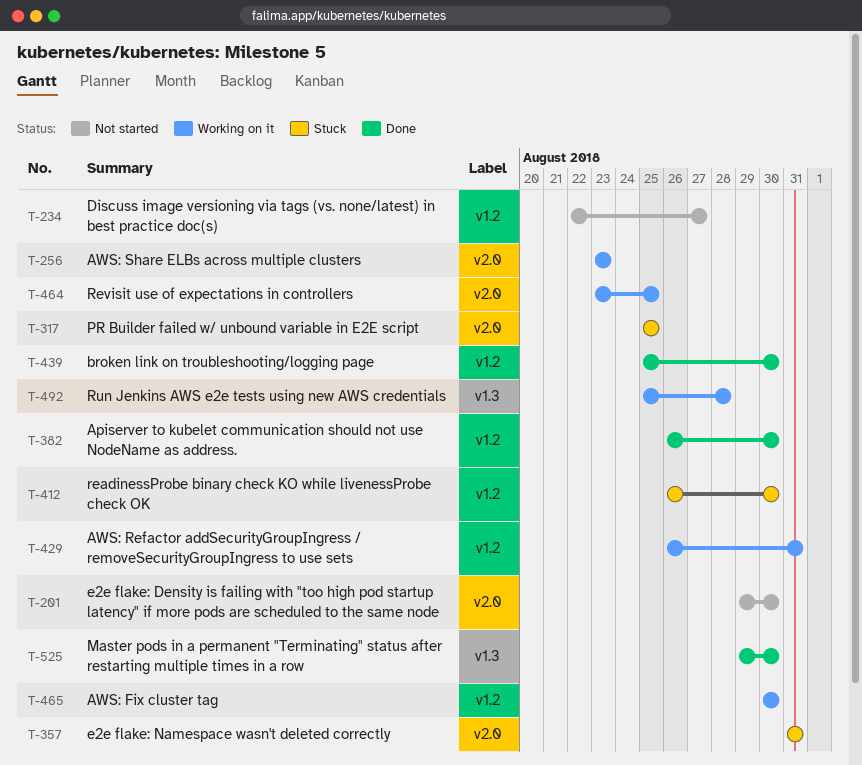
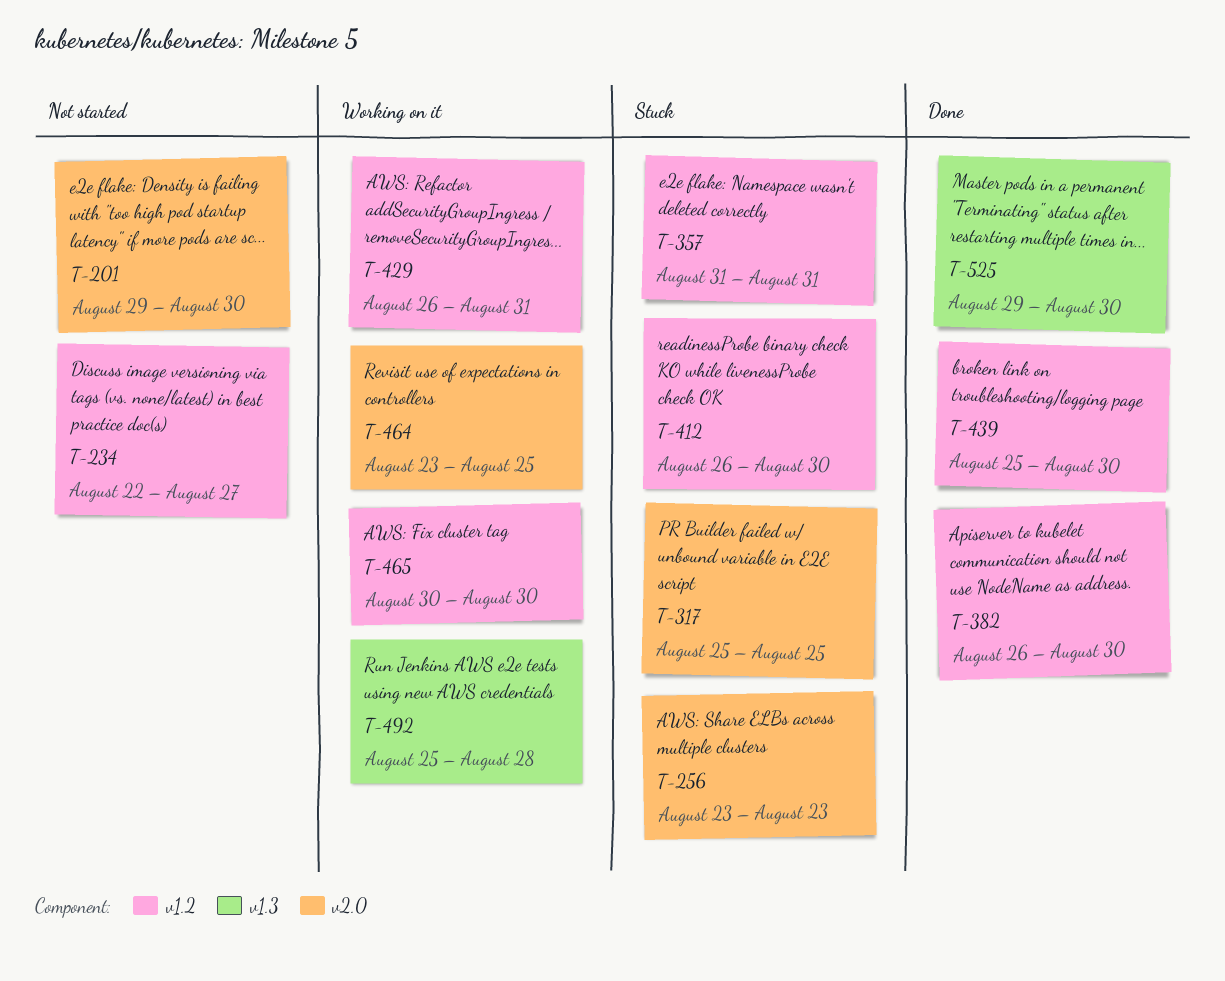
T-256, status: Working on it -> Stuck
T-357, label: v2.0 -> v1.2

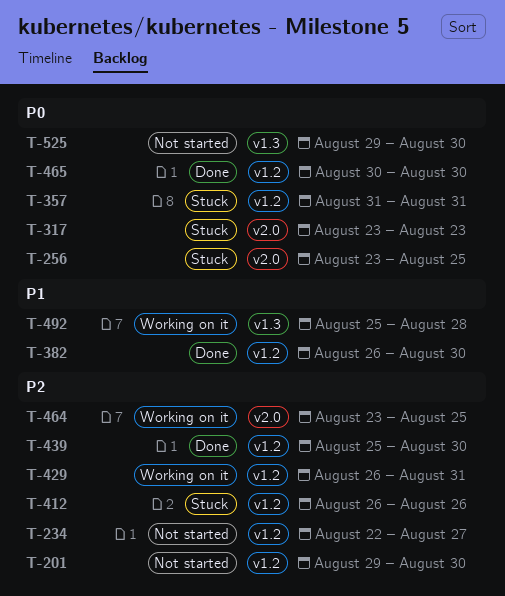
T-201, label: v2.0 -> v1.2
T-256, due: Aug 23 -> Aug 25
T-317, start: Aug 25 -> Aug 23
T-317, due: Aug 25 -> Aug 23
T-412, due: Aug 30 -> Aug 26
T-465, status: Working on it -> Done
T-525, status: Done -> Not started

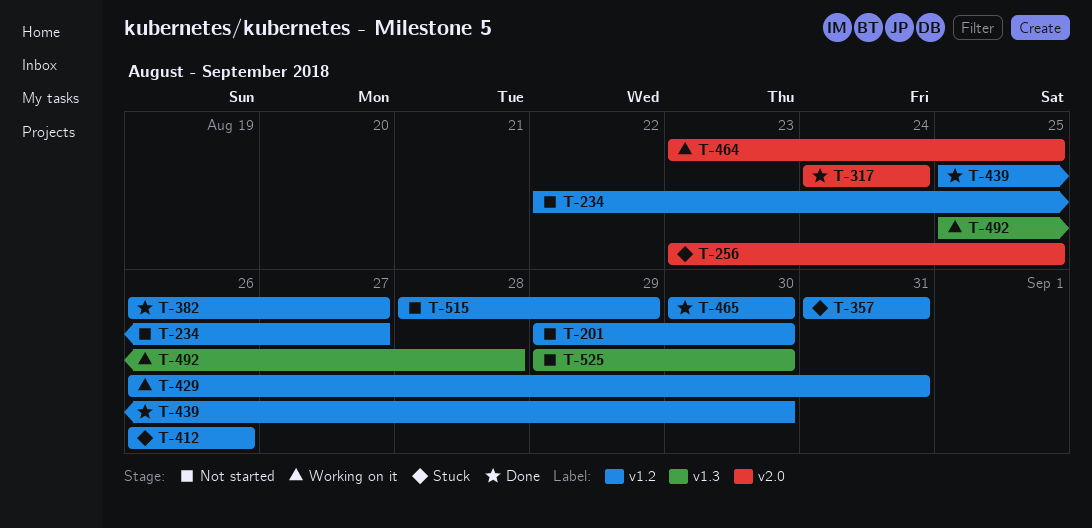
T-317, status: Stuck -> Done
T-317, start: Aug 23 -> Aug 24
T-317, due: Aug 23 -> Aug 24
T-382, due: Aug 30 -> Aug 27
T-515: none -> present

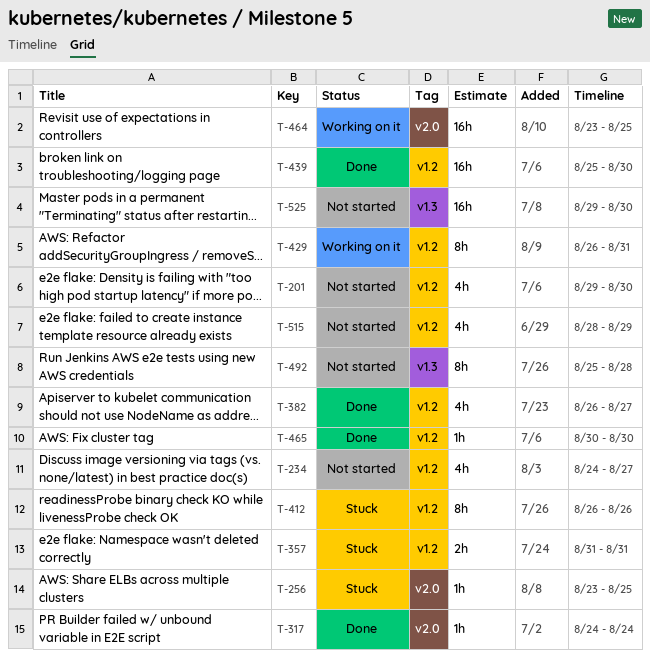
T-234, start: Aug 22 -> Aug 24
T-492, status: Working on it -> Not started

